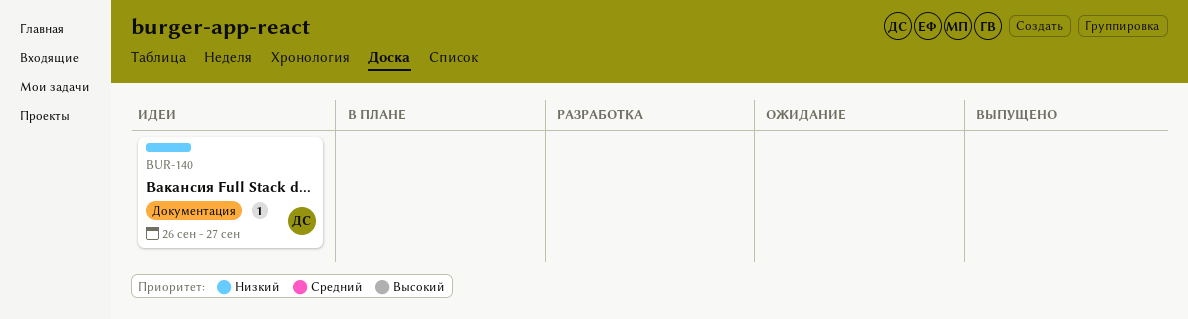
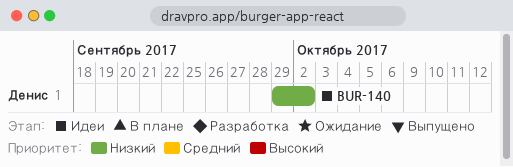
BUR-140, start: Sep 26 -> Sep 29
BUR-140, due: Sep 27 -> Oct 2

